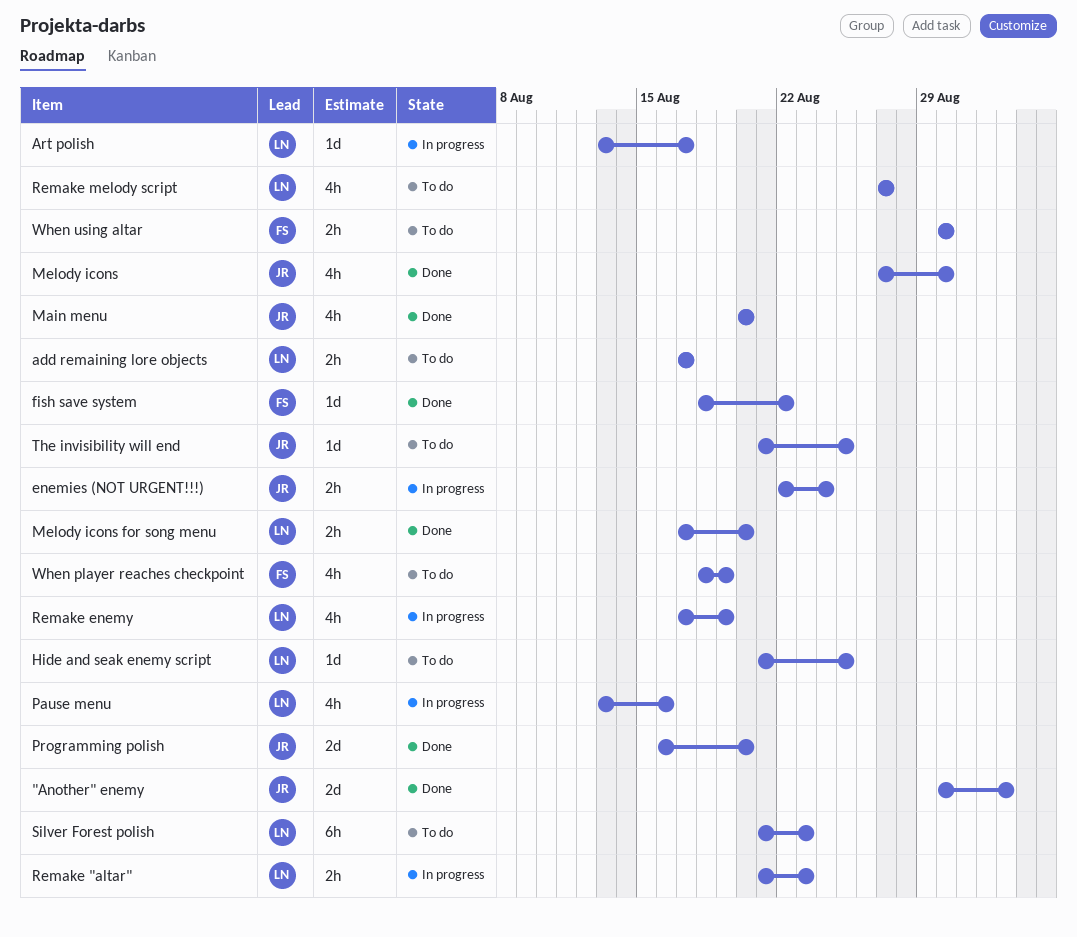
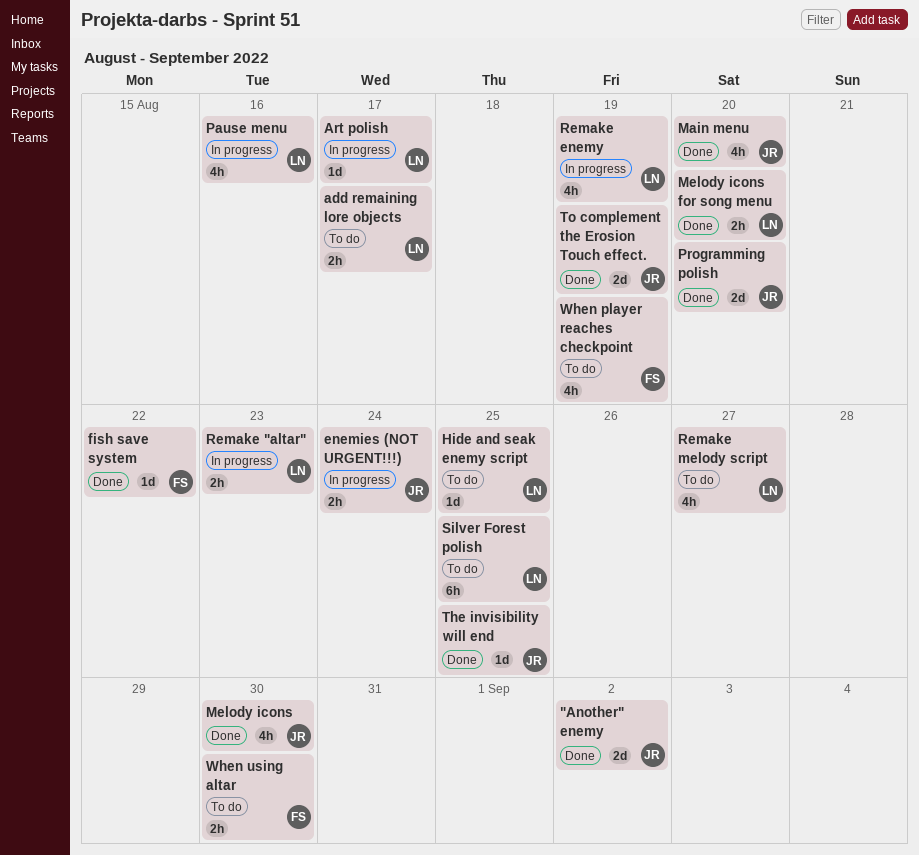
Silver Forest polish, due: Aug 23 -> Aug 25
The invisibility will end, status: To do -> Done
To complement the Erosion Touch effect.: none -> present

